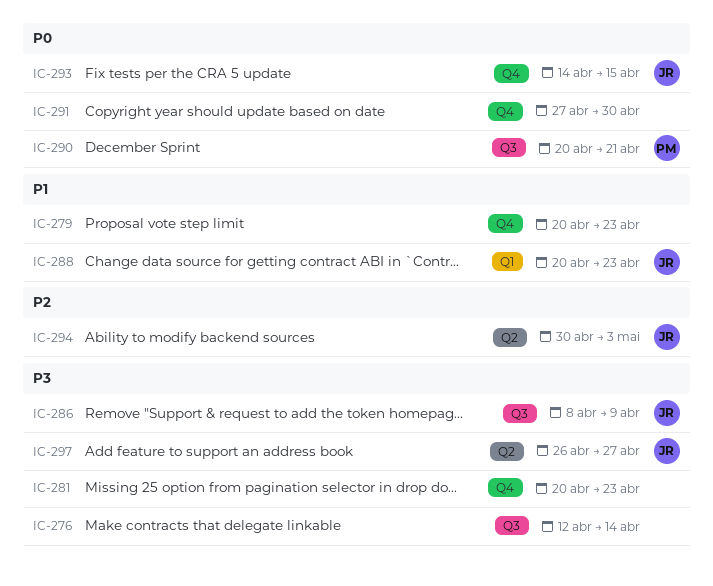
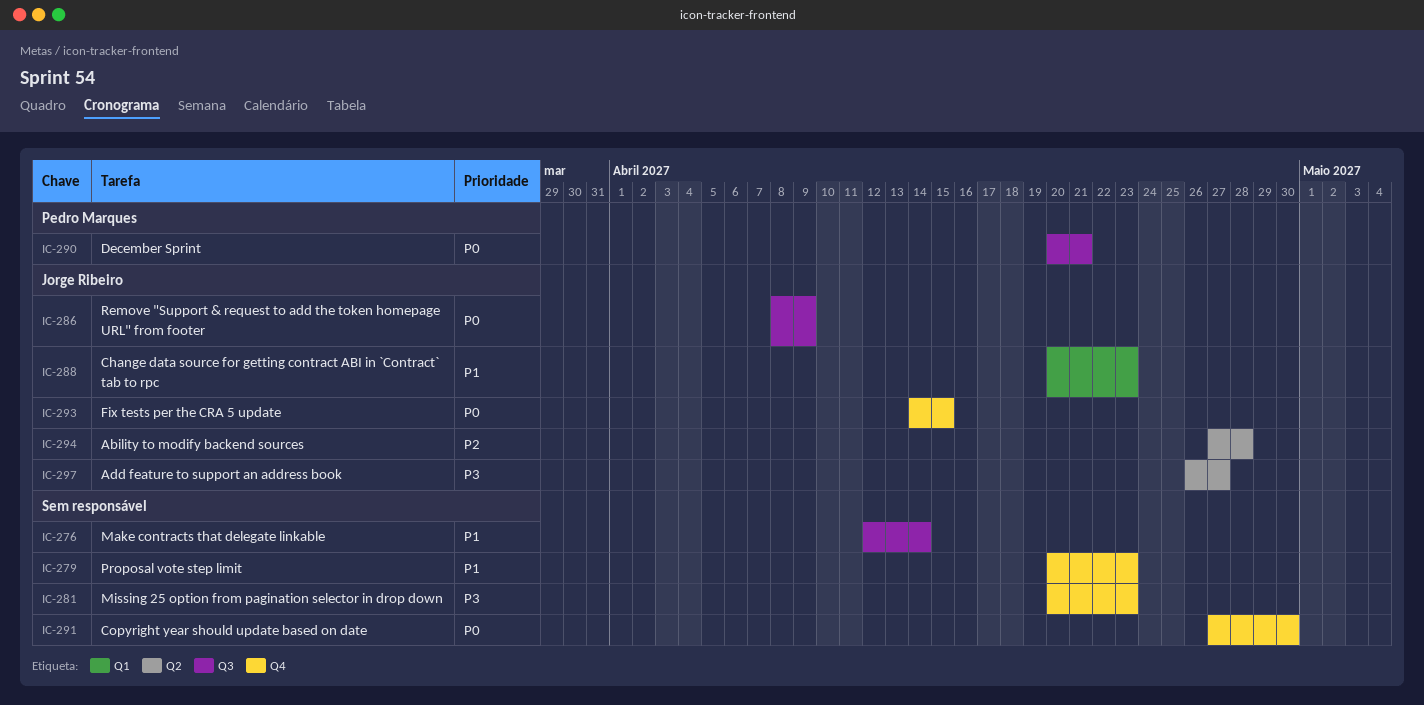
IC-276, priority: P3 -> P1
IC-286, priority: P3 -> P0
IC-294, start: Apr 30 -> Apr 27
IC-294, due: May 3 -> Apr 28

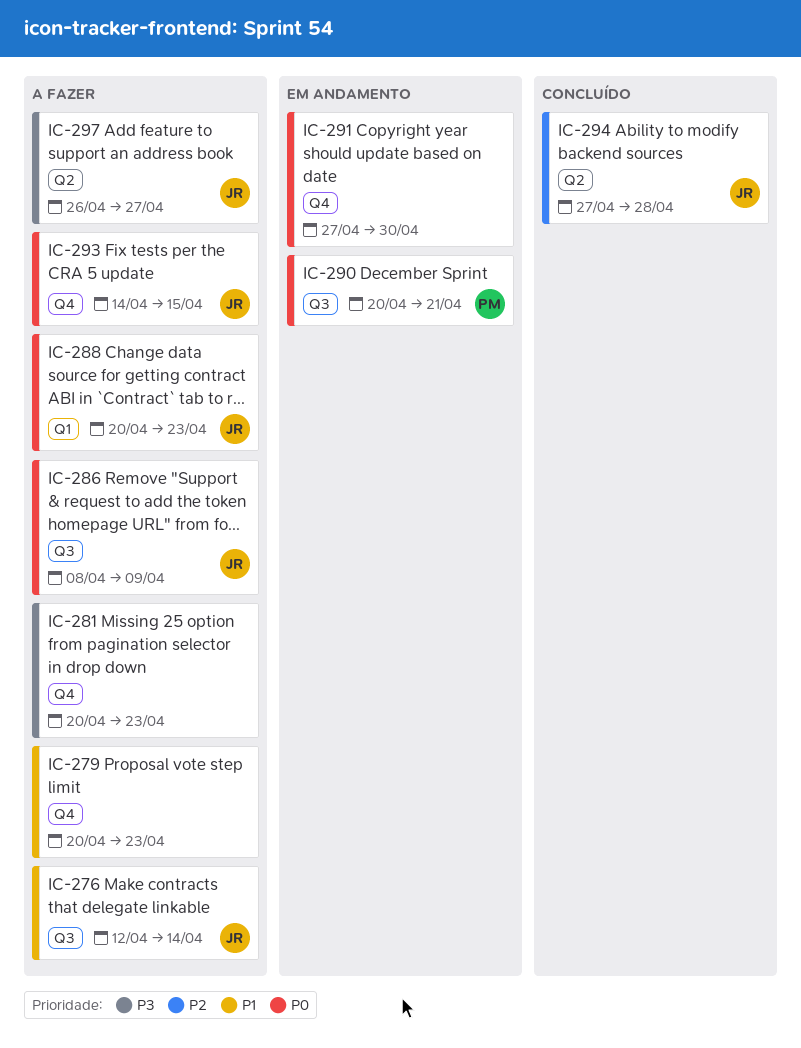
IC-276, owner: none -> Jorge Ribeiro
IC-288, priority: P1 -> P0

